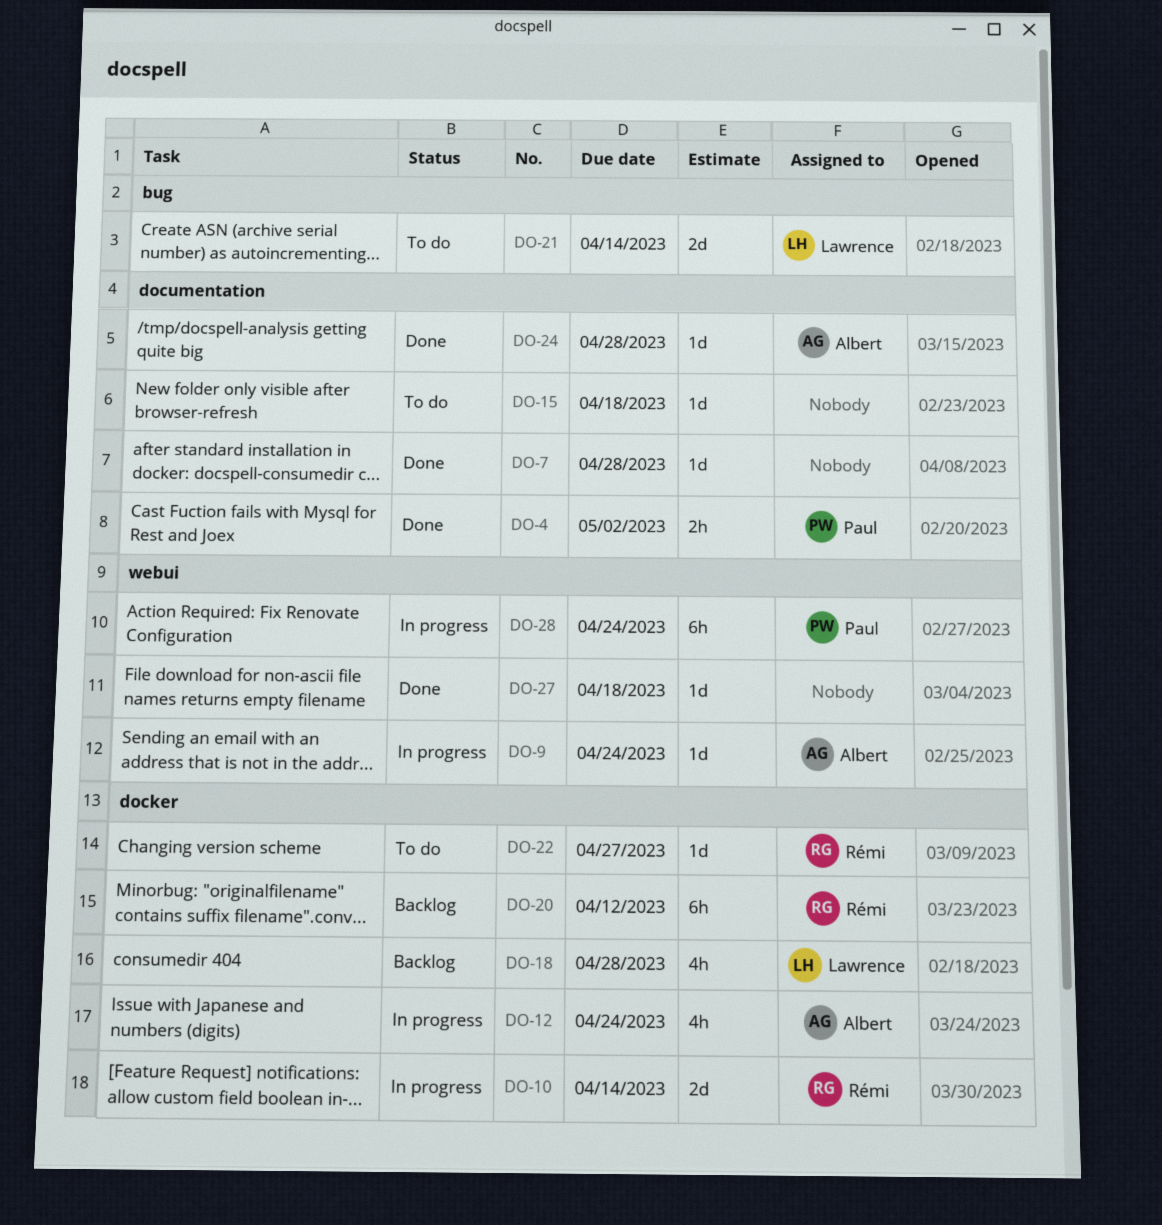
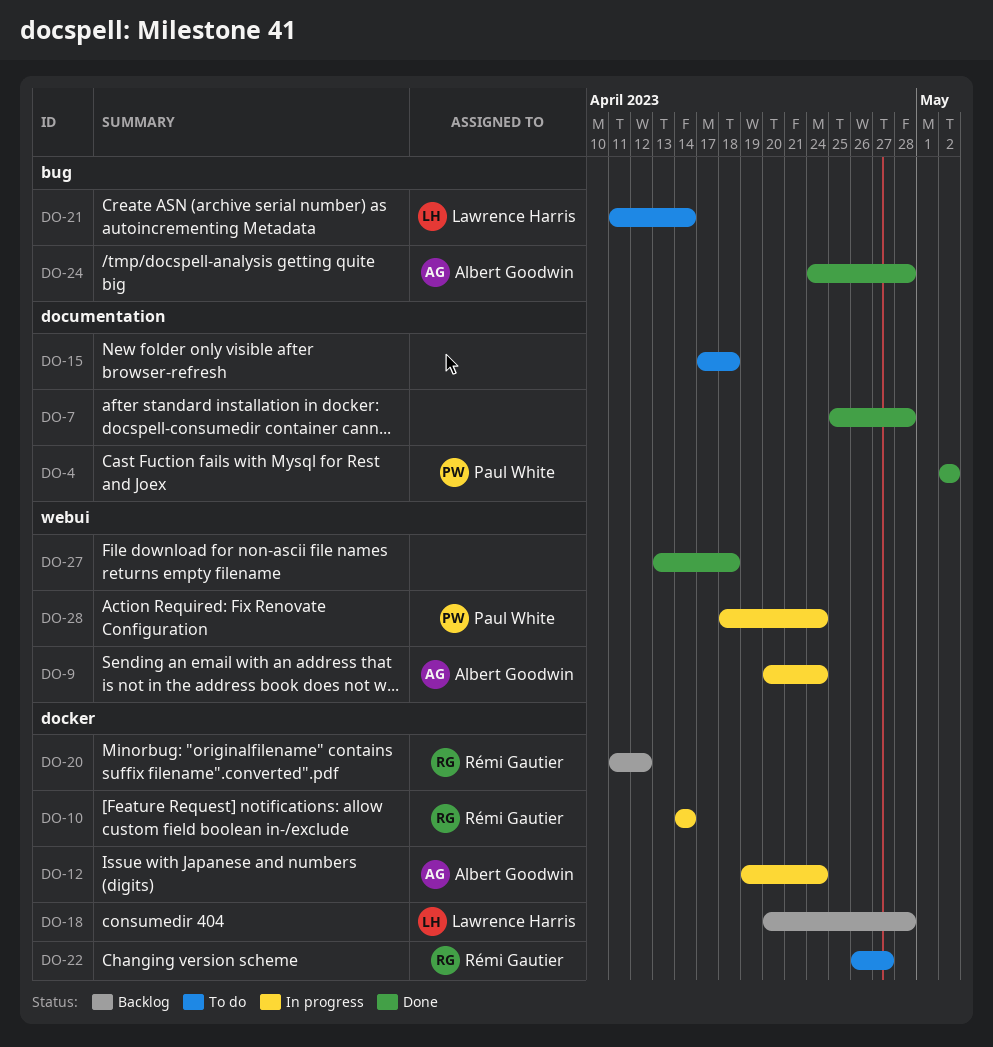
DO-24, label: documentation -> bug

